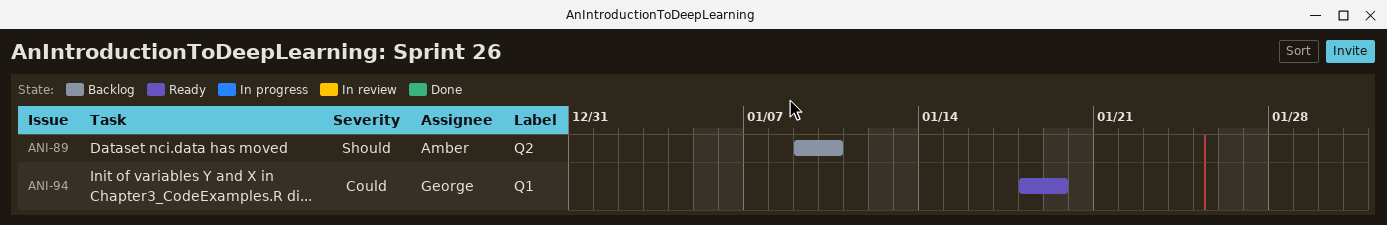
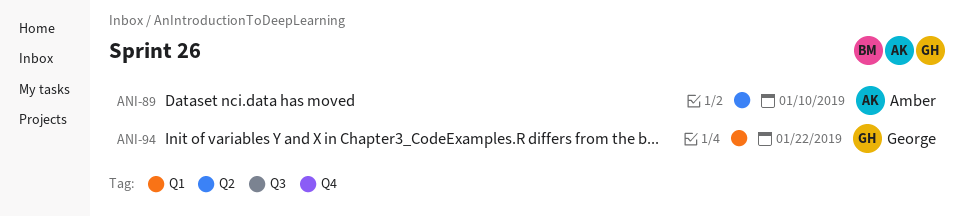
ANI-94, due: Jan 19 -> Jan 22

